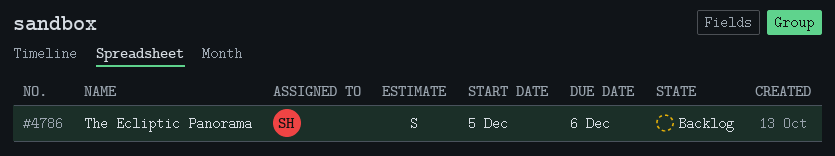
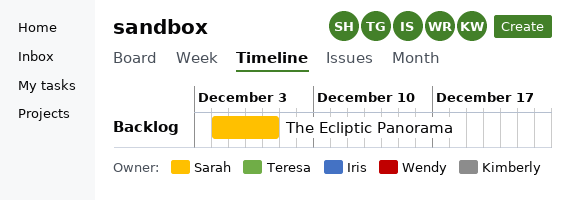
The Ecliptic Panorama, start: Dec 5 -> Dec 4
The Ecliptic Panorama, due: Dec 6 -> Dec 7

